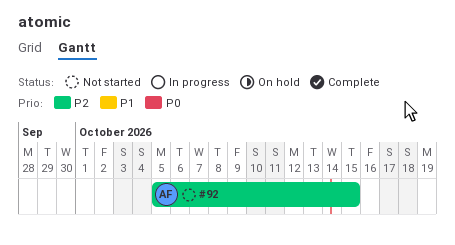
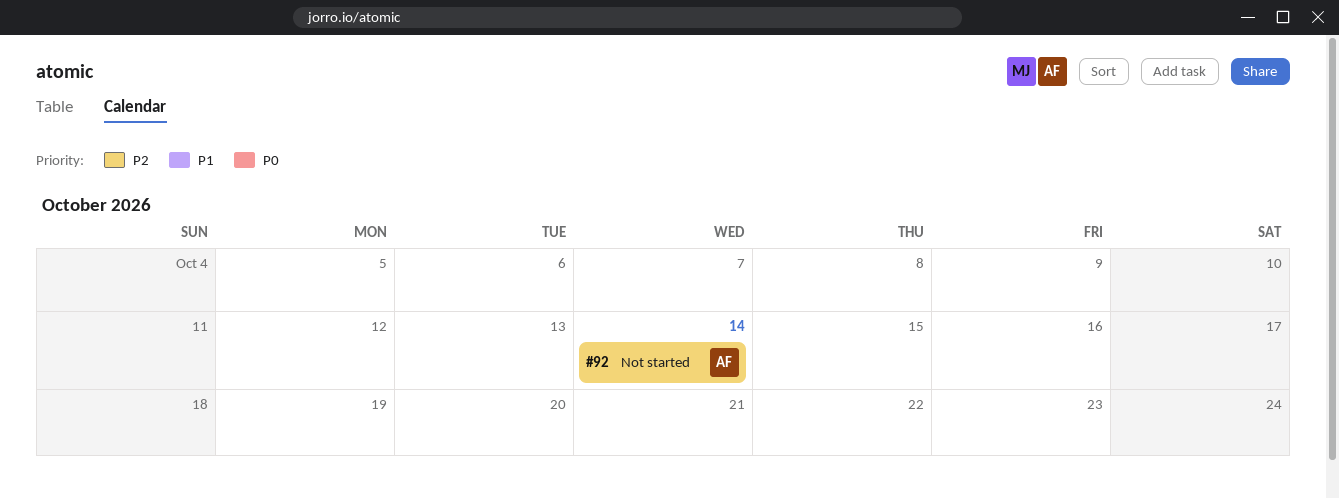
#92, due: Oct 15 -> Oct 14

